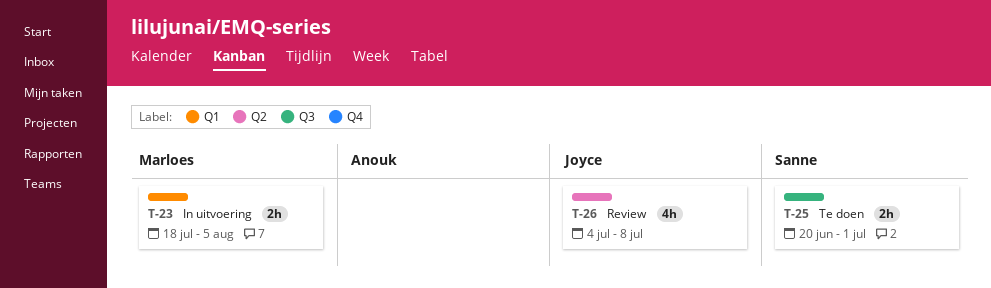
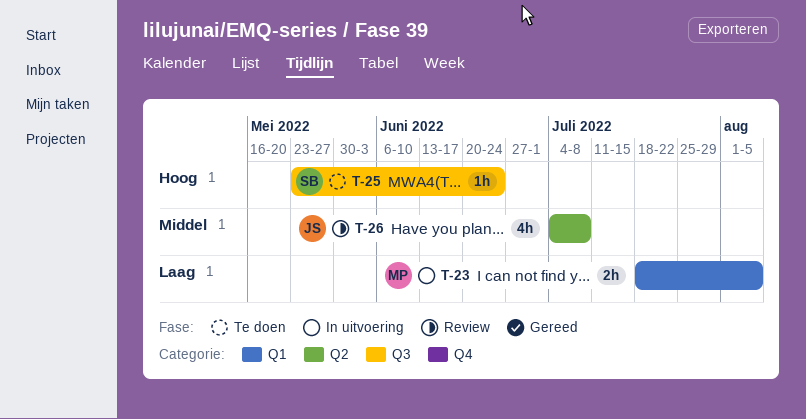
T-25, estimate: 2h -> 1h
T-25, start: Jun 20 -> May 23
T-25, due: Jul 1 -> Jun 24

